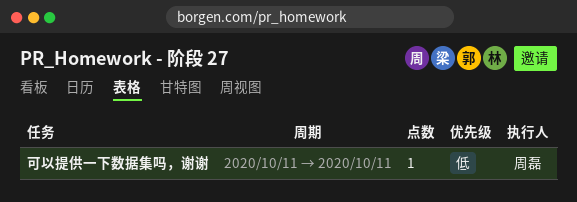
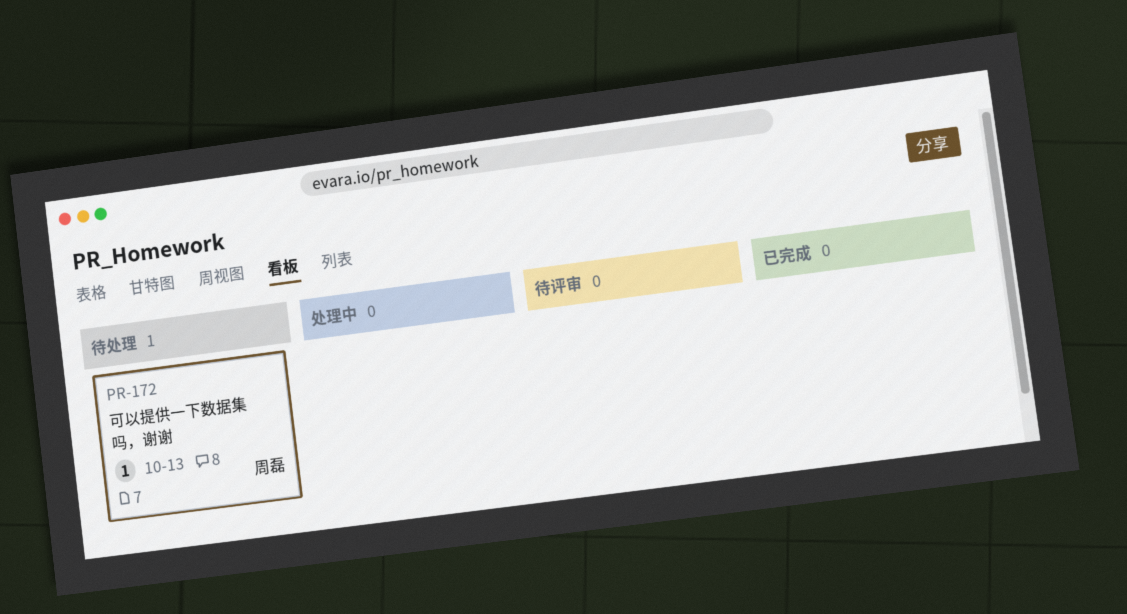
可以提供一下数据集吗，谢谢, due: Oct 11 -> Oct 13

